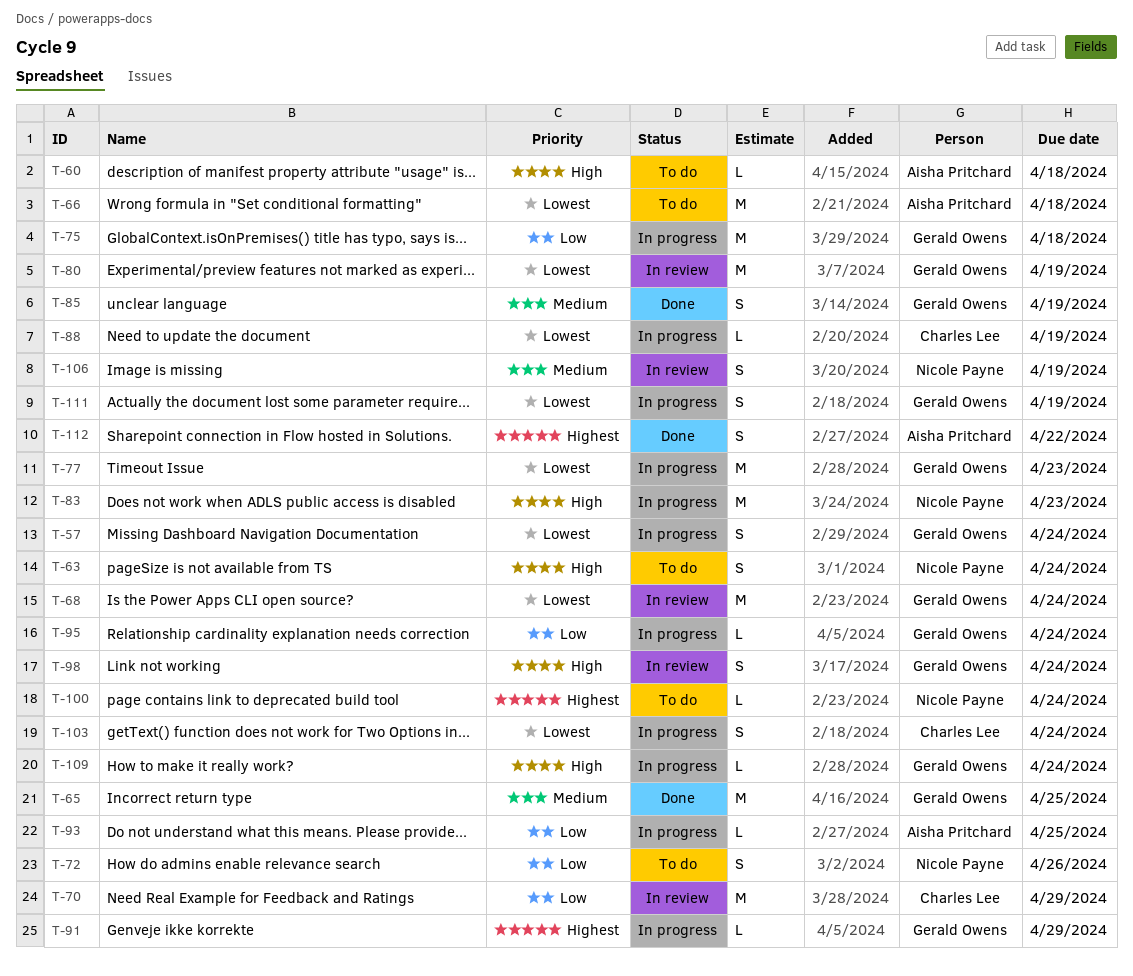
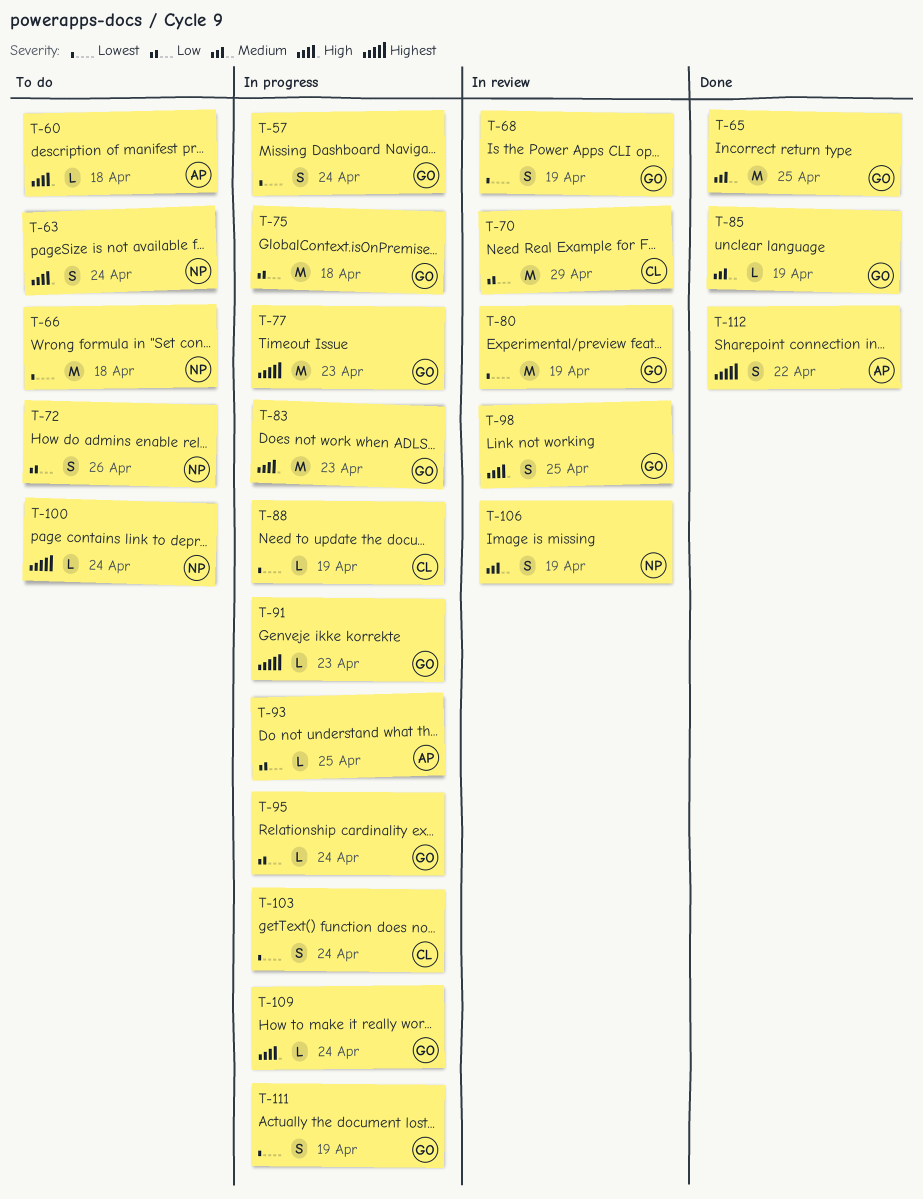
T-66, owner: Aisha Pritchard -> Nicole Payne
T-68, estimate: M -> S
T-68, due: Apr 24 -> Apr 19
T-77, priority: Lowest -> Highest
T-83, owner: Nicole Payne -> Gerald Owens
T-85, estimate: S -> L
T-91, due: Apr 29 -> Apr 23
T-98, due: Apr 24 -> Apr 25

